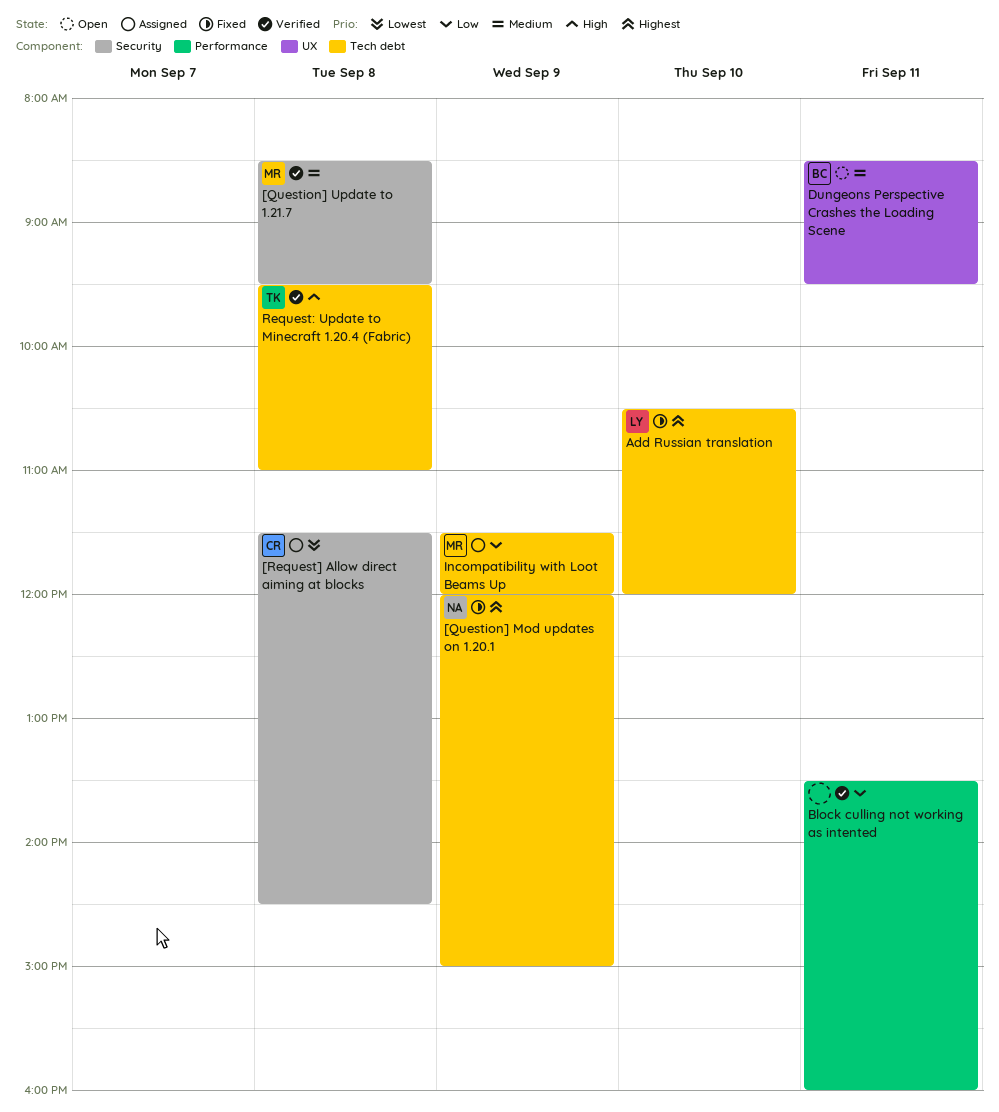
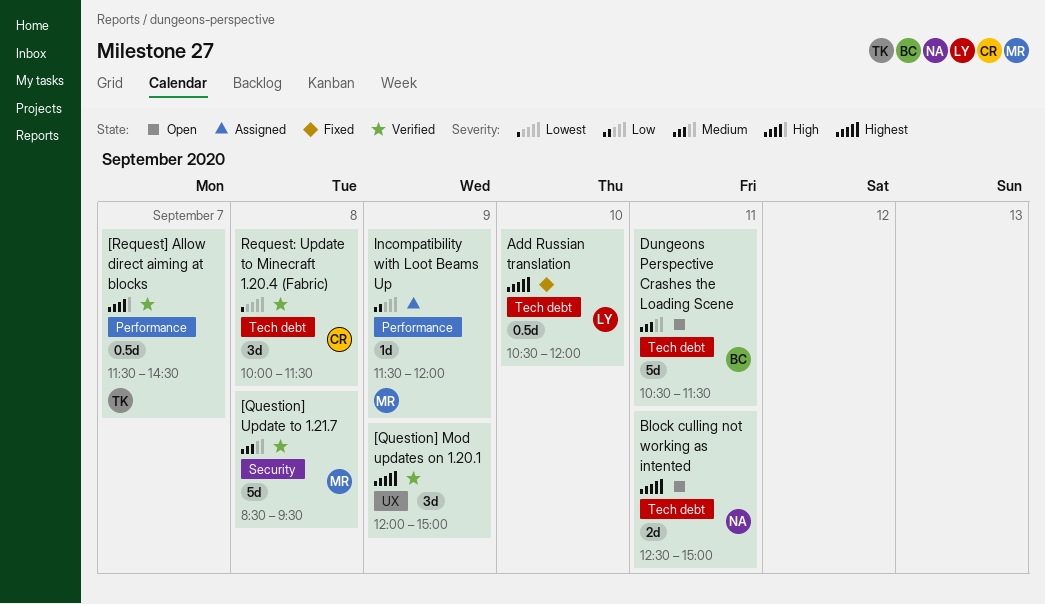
[Question] Mod updates on 1.20.1, status: Fixed -> Verified
[Question] Mod updates on 1.20.1, owner: NA -> none
[Question] Mod updates on 1.20.1, label: Tech debt -> UX
[Request] Allow direct aiming at blocks, status: Assigned -> Verified
[Request] Allow direct aiming at blocks, owner: CR -> TK
[Request] Allow direct aiming at blocks, priority: Lowest -> High
[Request] Allow direct aiming at blocks, label: Security -> Performance
[Request] Allow direct aiming at blocks, day: Sep 8 -> Sep 7
Block culling not working as intented, status: Verified -> Open
Block culling not working as intented, owner: none -> NA
Block culling not working as intented, priority: Low -> Highest
Block culling not working as intented, label: Performance -> Tech debt
Block culling not working as intented, begins: 13:30 -> 12:30
Block culling not working as intented, ends: 16:00 -> 15:00
Dungeons Perspective Crashes the Loading Scene, label: UX -> Tech debt
Dungeons Perspective Crashes the Loading Scene, begins: 08:30 -> 10:30
Dungeons Perspective Crashes the Loading Scene, ends: 09:30 -> 11:30
Incompatibility with Loot Beams Up, label: Tech debt -> Performance
Request: Update to Minecraft 1.20.4 (Fabric), owner: TK -> CR
Request: Update to Minecraft 1.20.4 (Fabric), priority: High -> Lowest
Request: Update to Minecraft 1.20.4 (Fabric), begins: 09:30 -> 10:00
Request: Update to Minecraft 1.20.4 (Fabric), ends: 11:00 -> 11:30

